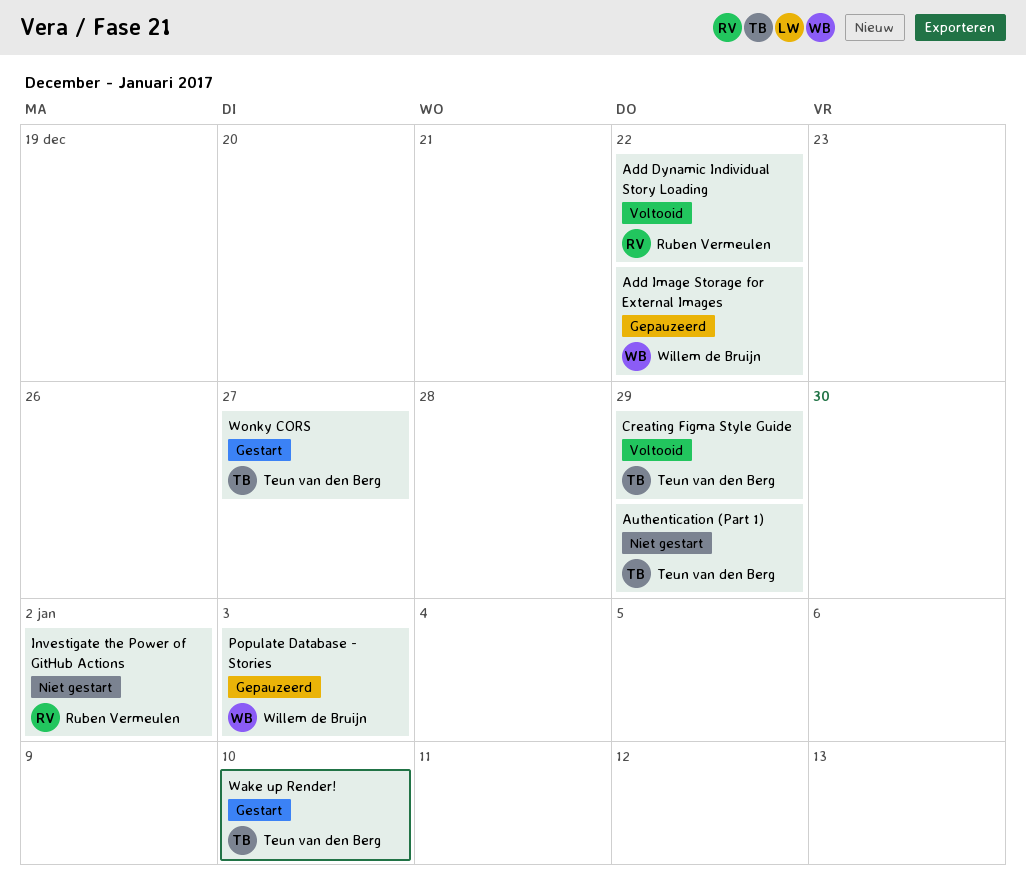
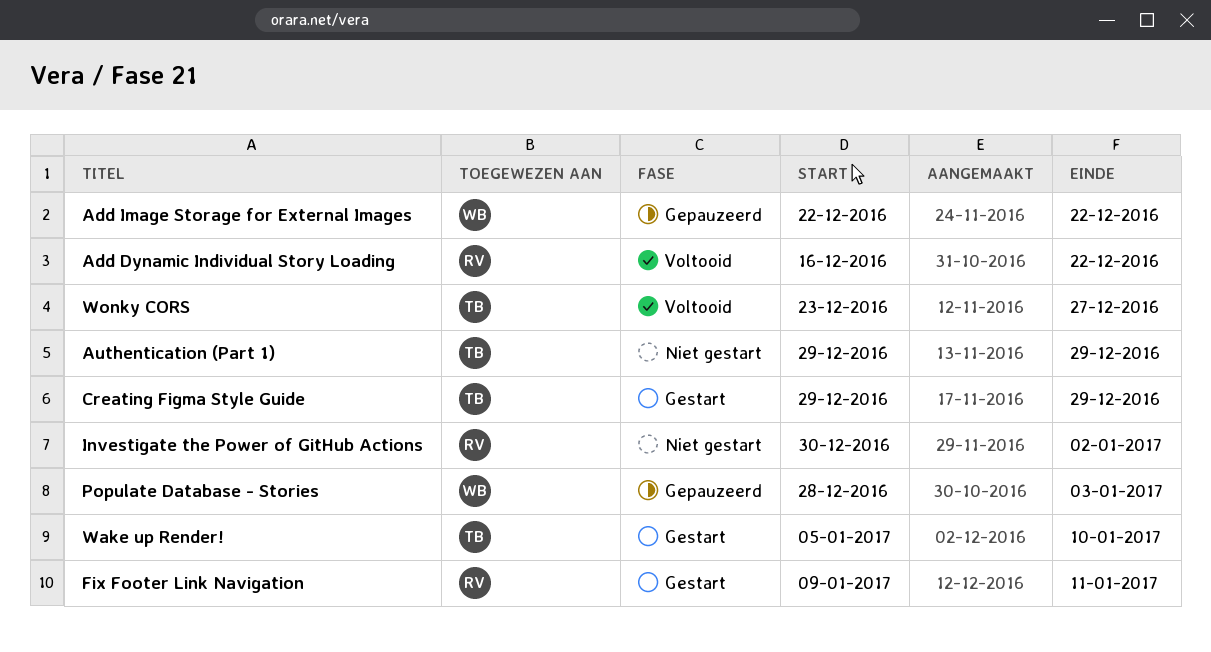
Creating Figma Style Guide, status: Voltooid -> Gestart
Fix Footer Link Navigation: none -> present
Wonky CORS, status: Gestart -> Voltooid

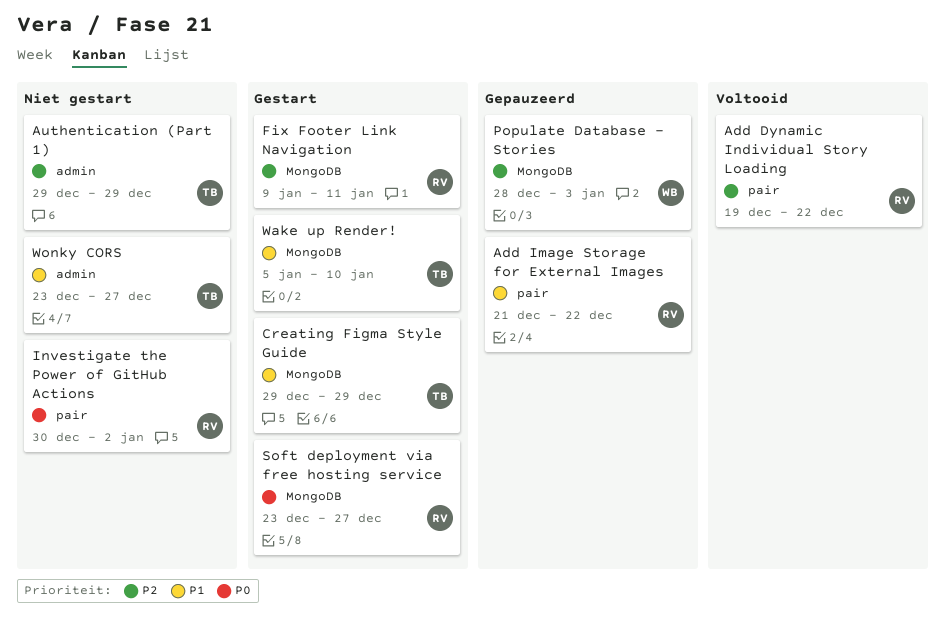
Add Dynamic Individual Story Loading, start: Dec 16 -> Dec 19
Add Image Storage for External Images, owner: WB -> RV
Add Image Storage for External Images, start: Dec 22 -> Dec 21
Soft deployment via free hosting service: none -> present
Wonky CORS, status: Voltooid -> Niet gestart

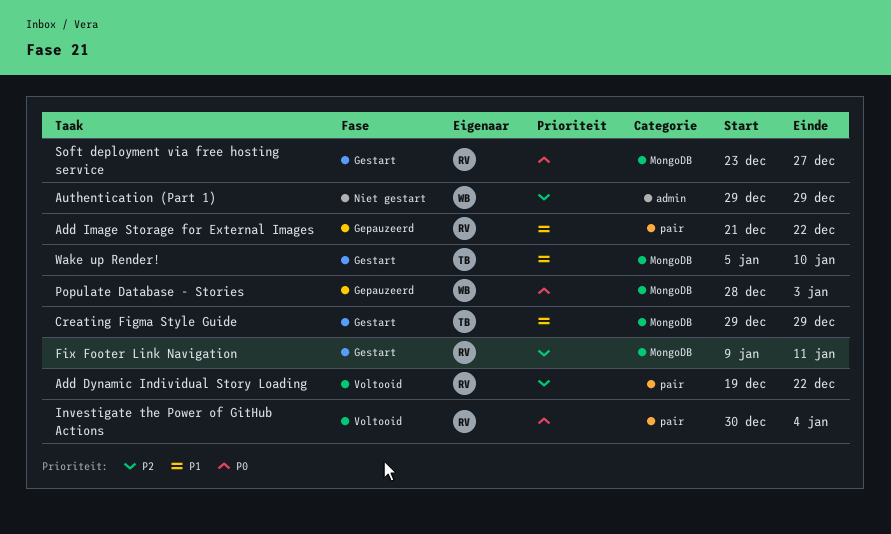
Authentication (Part 1), owner: TB -> WB
Investigate the Power of GitHub Actions, status: Niet gestart -> Voltooid
Investigate the Power of GitHub Actions, due: Jan 2 -> Jan 4
Populate Database - Stories, priority: P2 -> P0
Wonky CORS: present -> none

